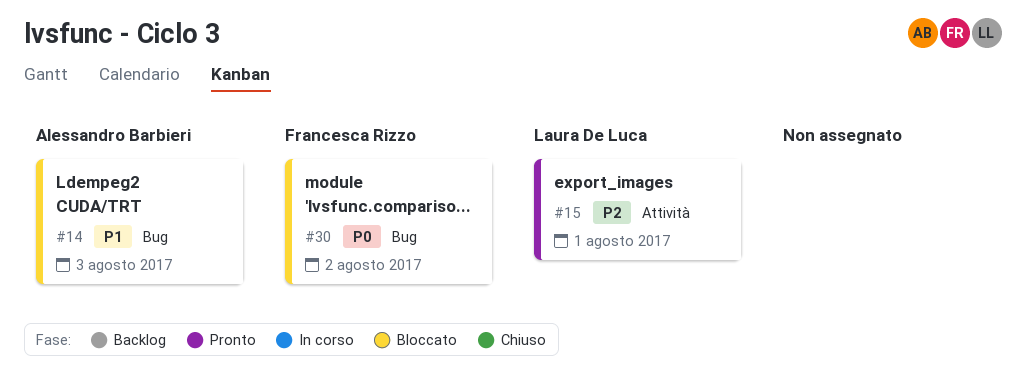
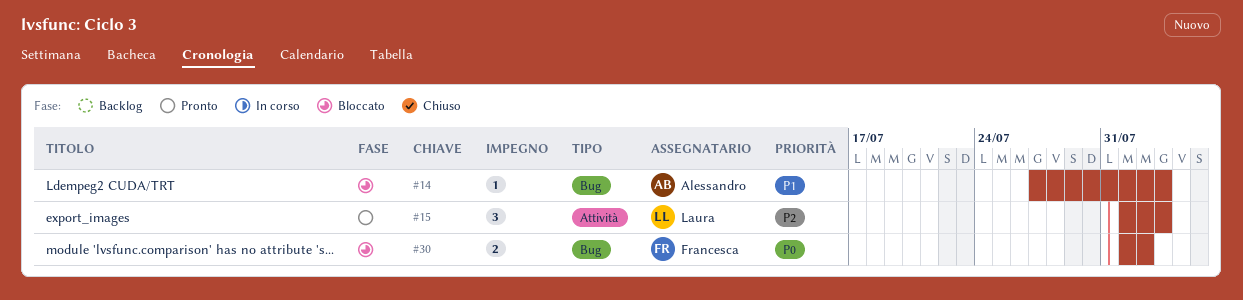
#15, due: Aug 1 -> Aug 3

